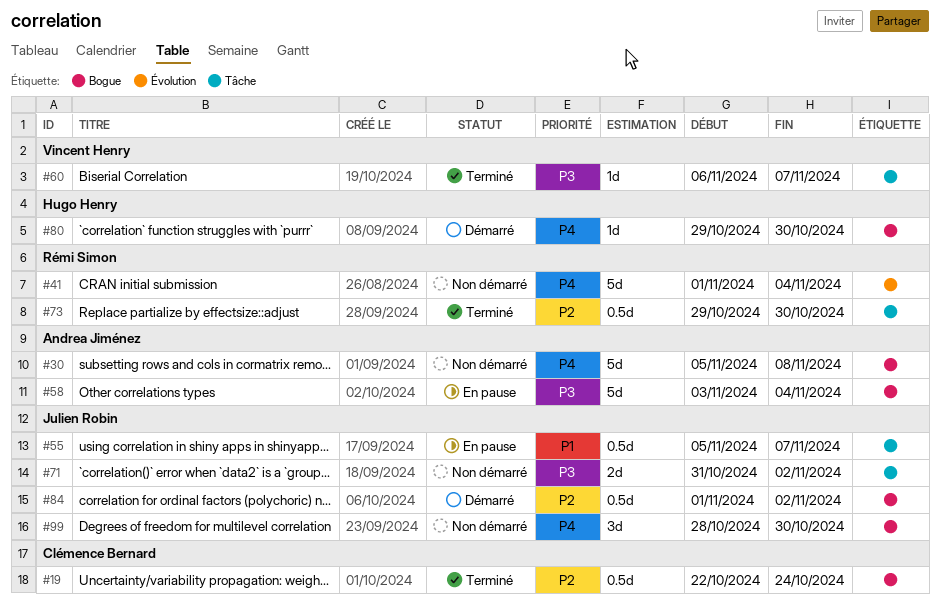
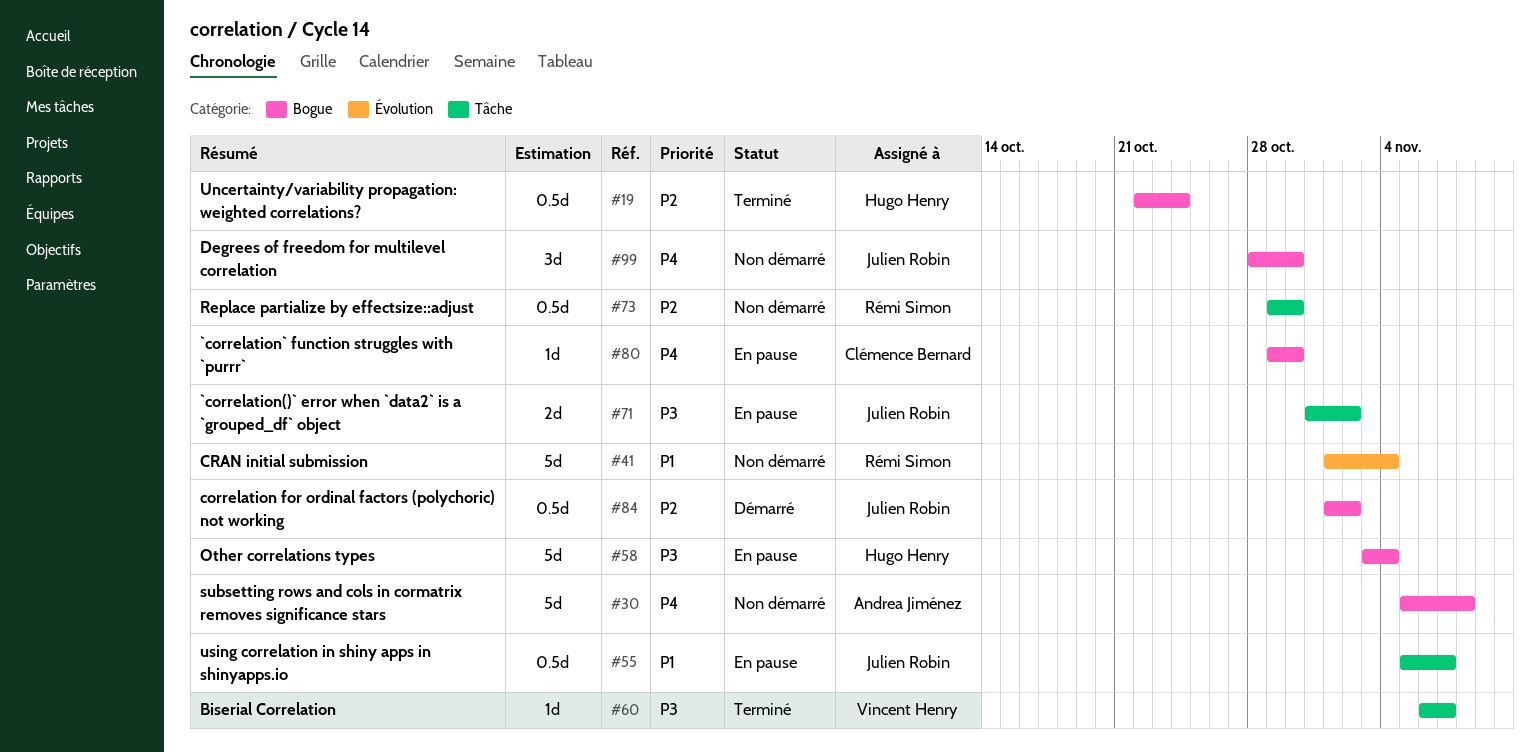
#19, owner: Clémence Bernard -> Hugo Henry
#41, priority: P4 -> P1
#58, owner: Andrea Jiménez -> Hugo Henry
#71, status: Non démarré -> En pause
#73, status: Terminé -> Non démarré
#80, status: Démarré -> En pause
#80, owner: Hugo Henry -> Clémence Bernard

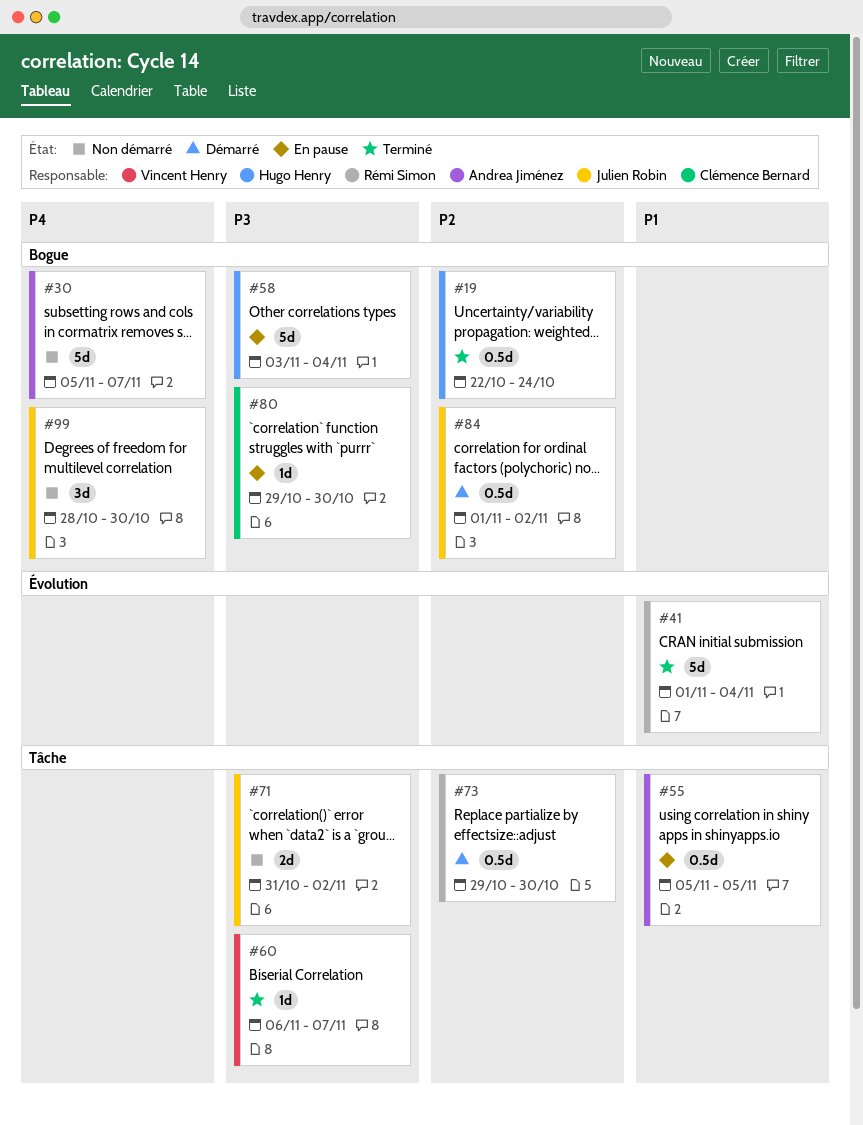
#30, due: Nov 8 -> Nov 7
#41, status: Non démarré -> Terminé
#55, owner: Julien Robin -> Andrea Jiménez
#55, due: Nov 7 -> Nov 5
#71, status: En pause -> Non démarré
#73, status: Non démarré -> Démarré
#80, priority: P4 -> P3

